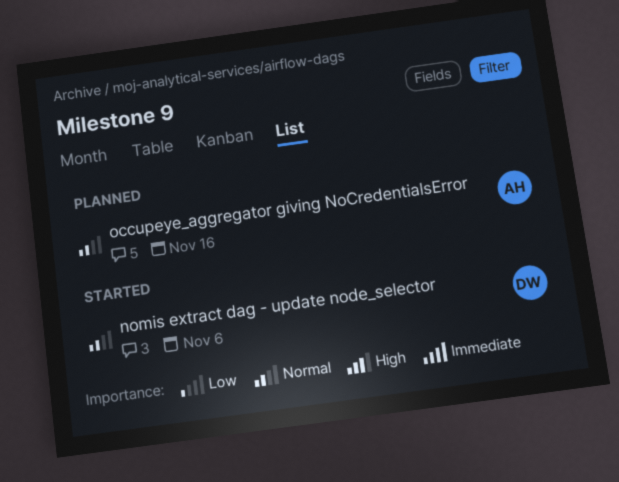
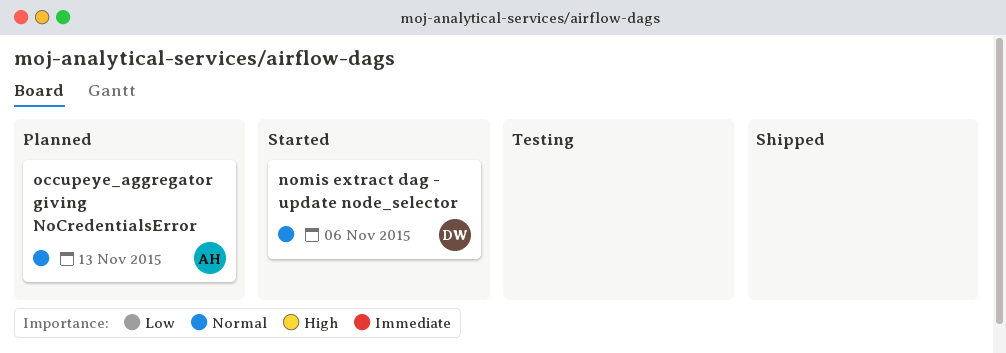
occupeye_aggregator giving NoCredentialsError, due: Nov 16 -> Nov 13

